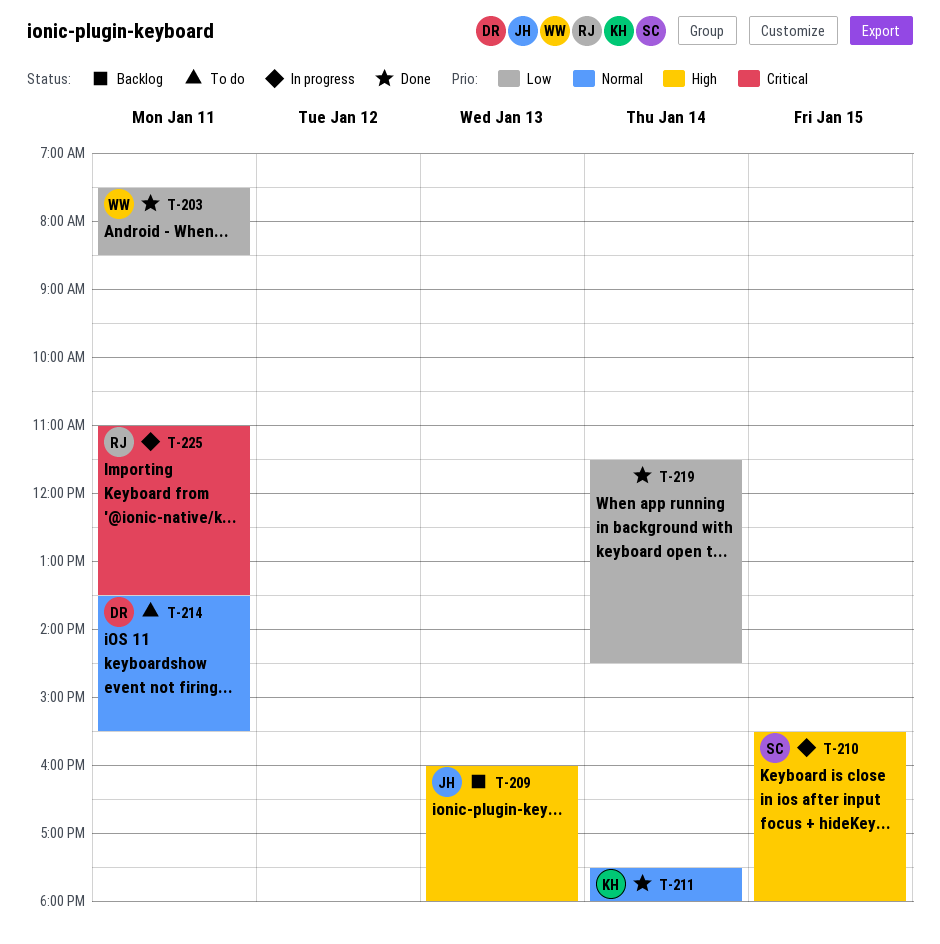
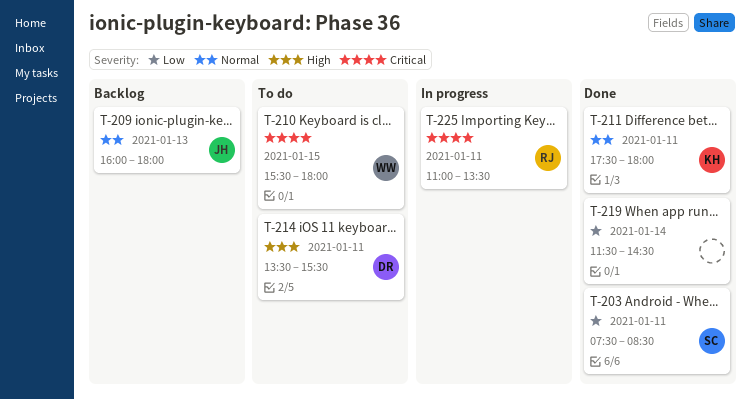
T-203, owner: WW -> SC
T-209, priority: High -> Normal
T-210, status: In progress -> To do
T-210, owner: SC -> WW
T-210, priority: High -> Critical
T-211, day: Jan 14 -> Jan 11
T-214, priority: Normal -> High

